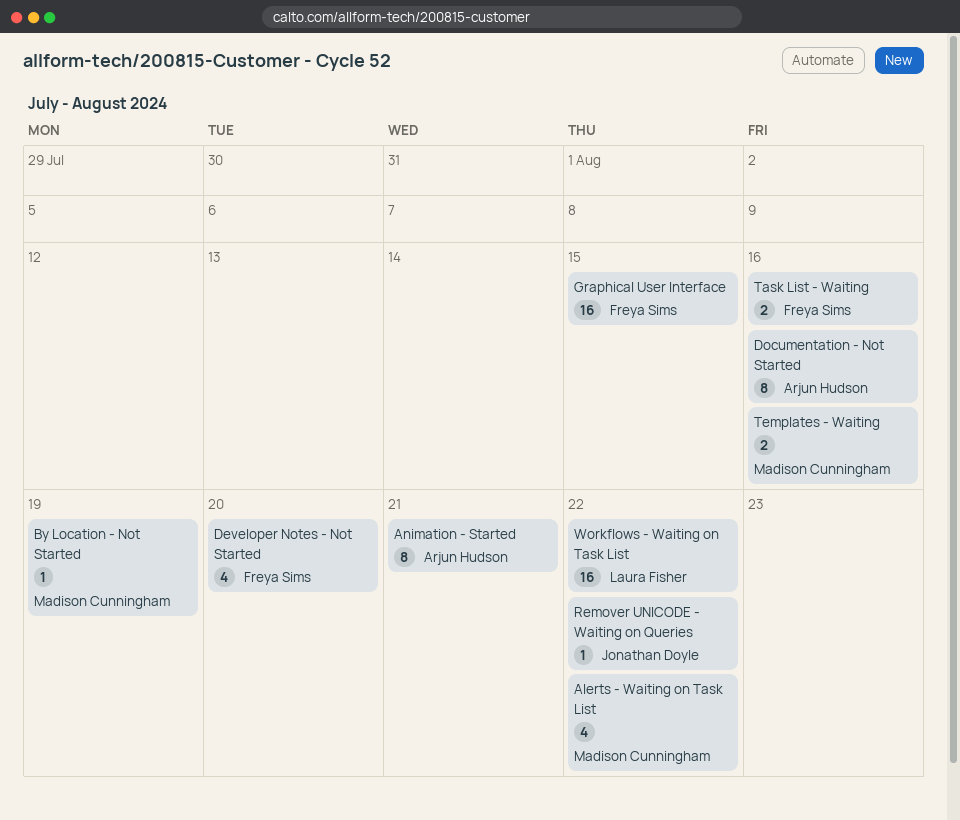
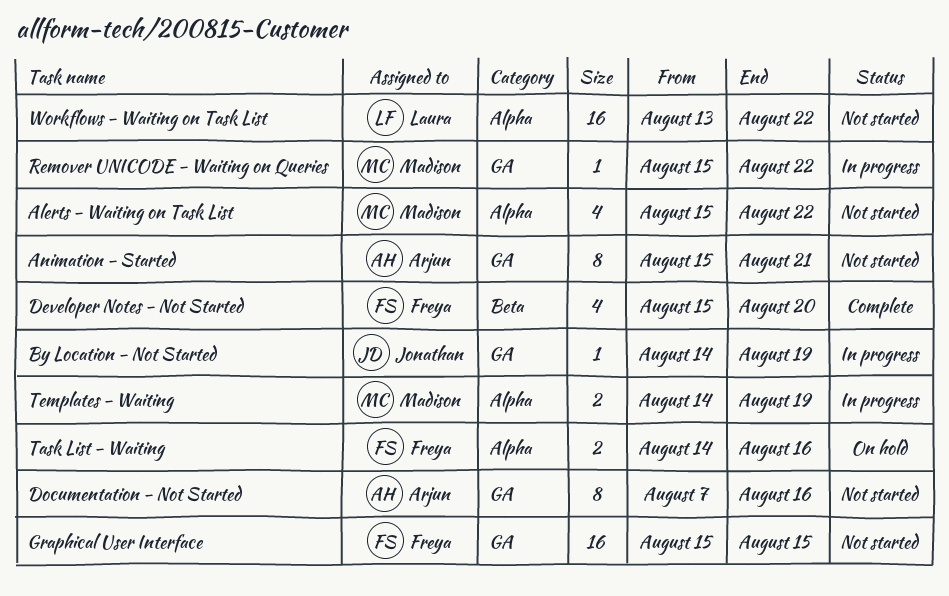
By Location - Not Started, owner: Madison Cunningham -> Jonathan Doyle
Remover UNICODE - Waiting on Queries, owner: Jonathan Doyle -> Madison Cunningham
Templates - Waiting, due: Aug 16 -> Aug 19

